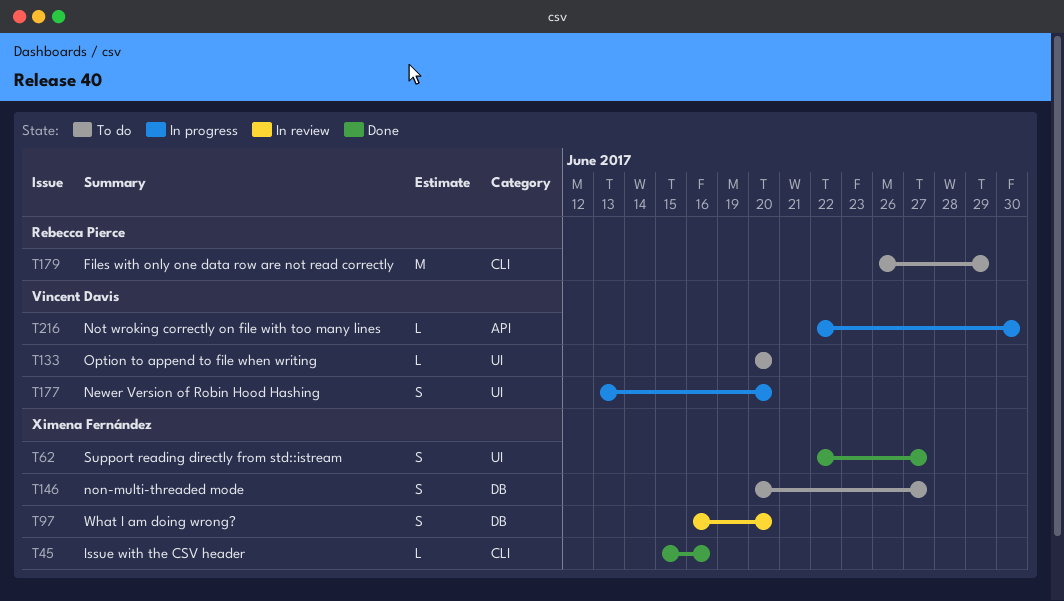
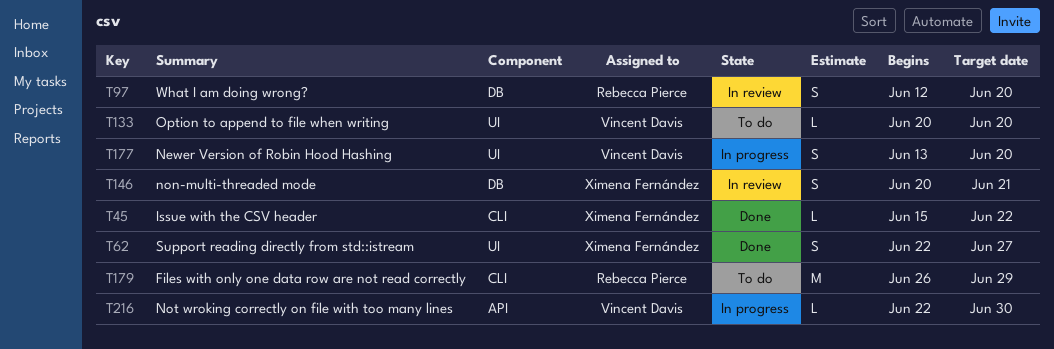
T45, due: Jun 16 -> Jun 22
T97, owner: Ximena Fernández -> Rebecca Pierce
T97, start: Jun 16 -> Jun 12
T146, status: To do -> In review
T146, due: Jun 27 -> Jun 21

